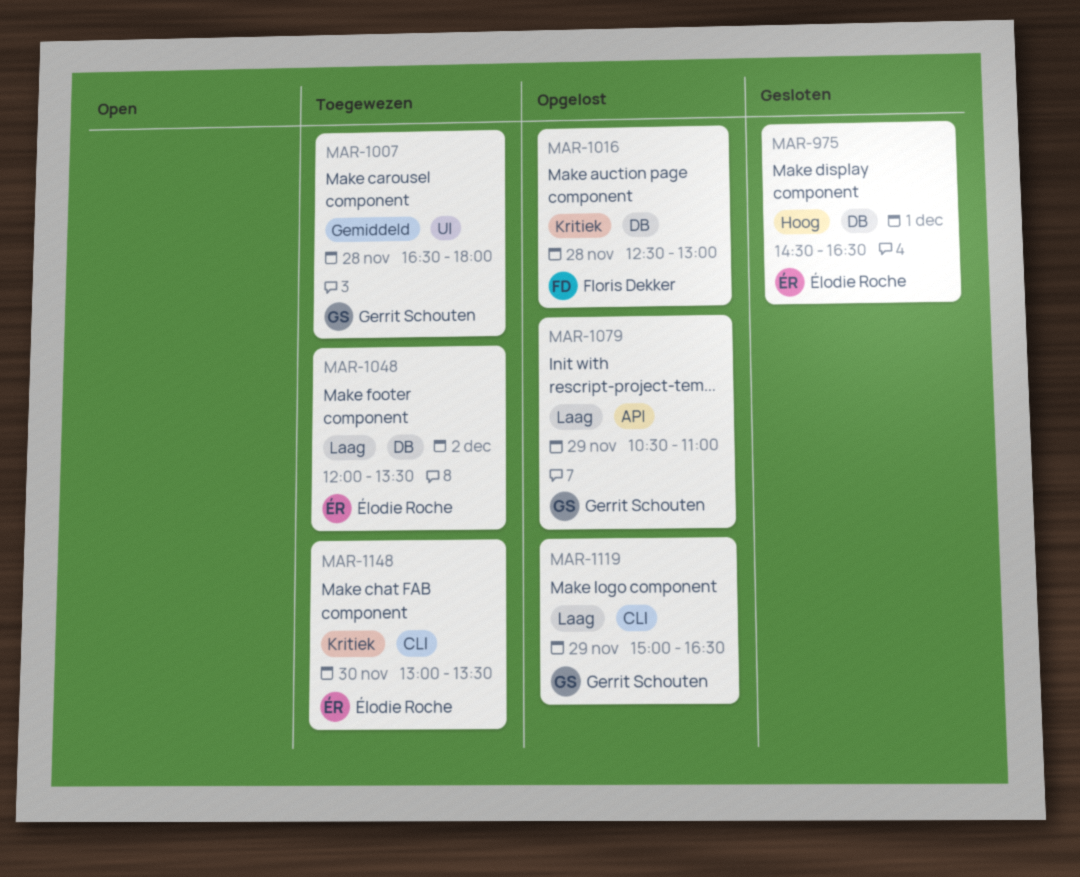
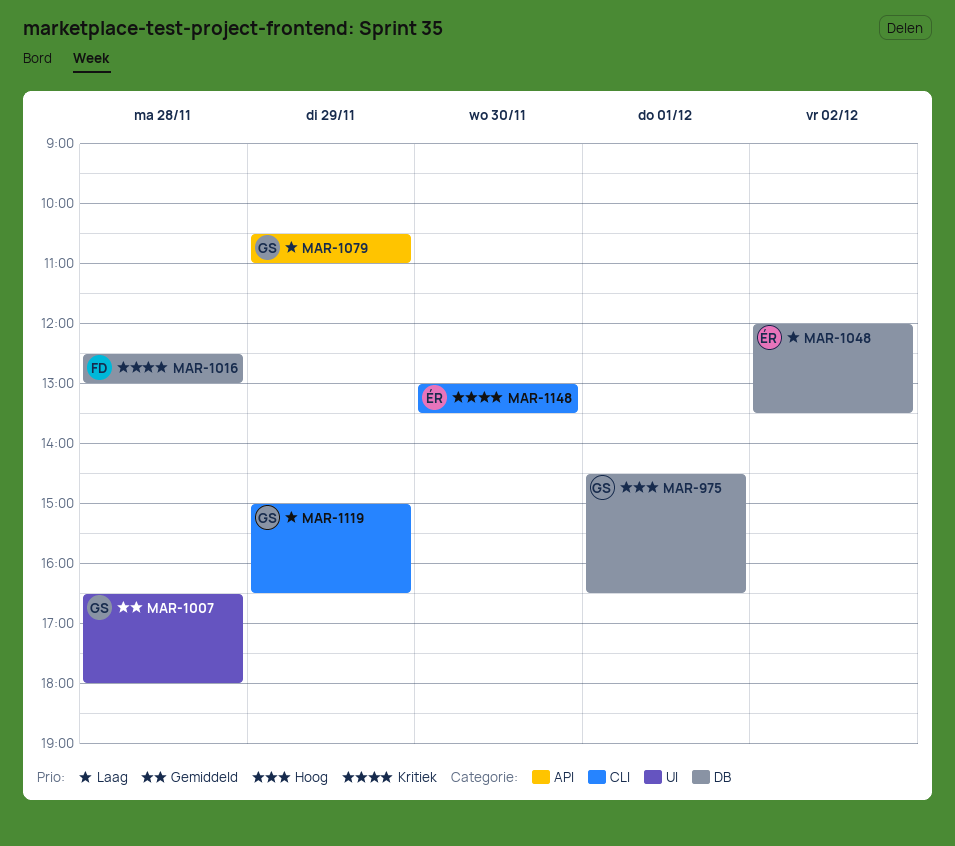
MAR-975, owner: Élodie Roche -> Gerrit Schouten

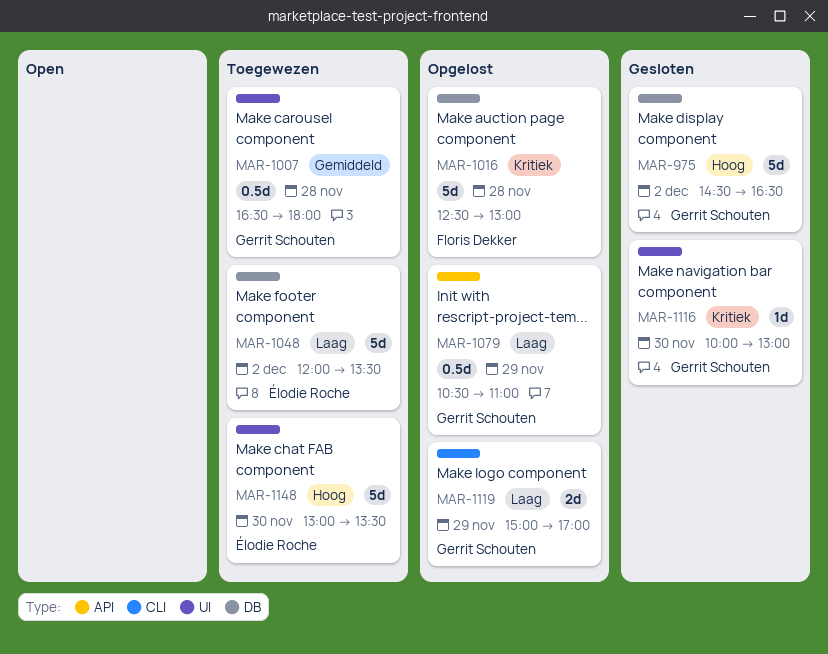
MAR-975, day: Dec 1 -> Dec 2
MAR-1116: none -> present
MAR-1119, ends: 16:30 -> 17:00
MAR-1148, priority: Kritiek -> Hoog
MAR-1148, label: CLI -> UI

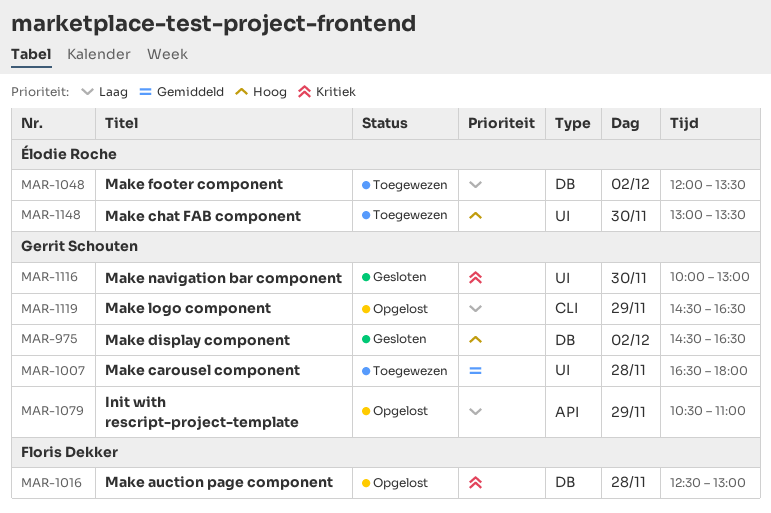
MAR-1119, begins: 15:00 -> 14:30
MAR-1119, ends: 17:00 -> 16:30

